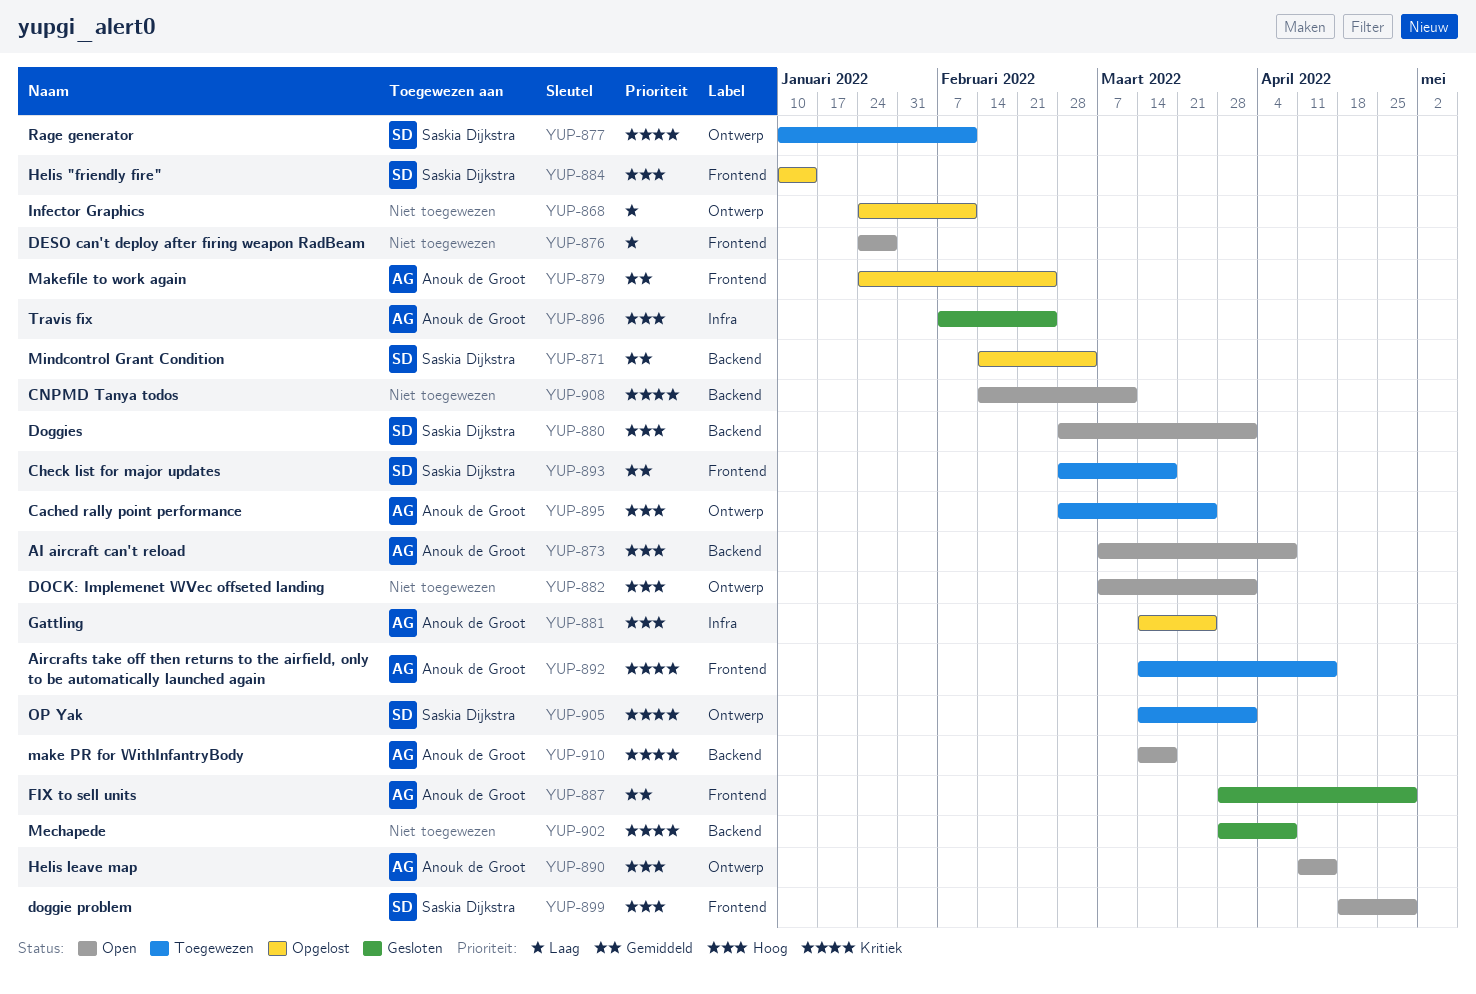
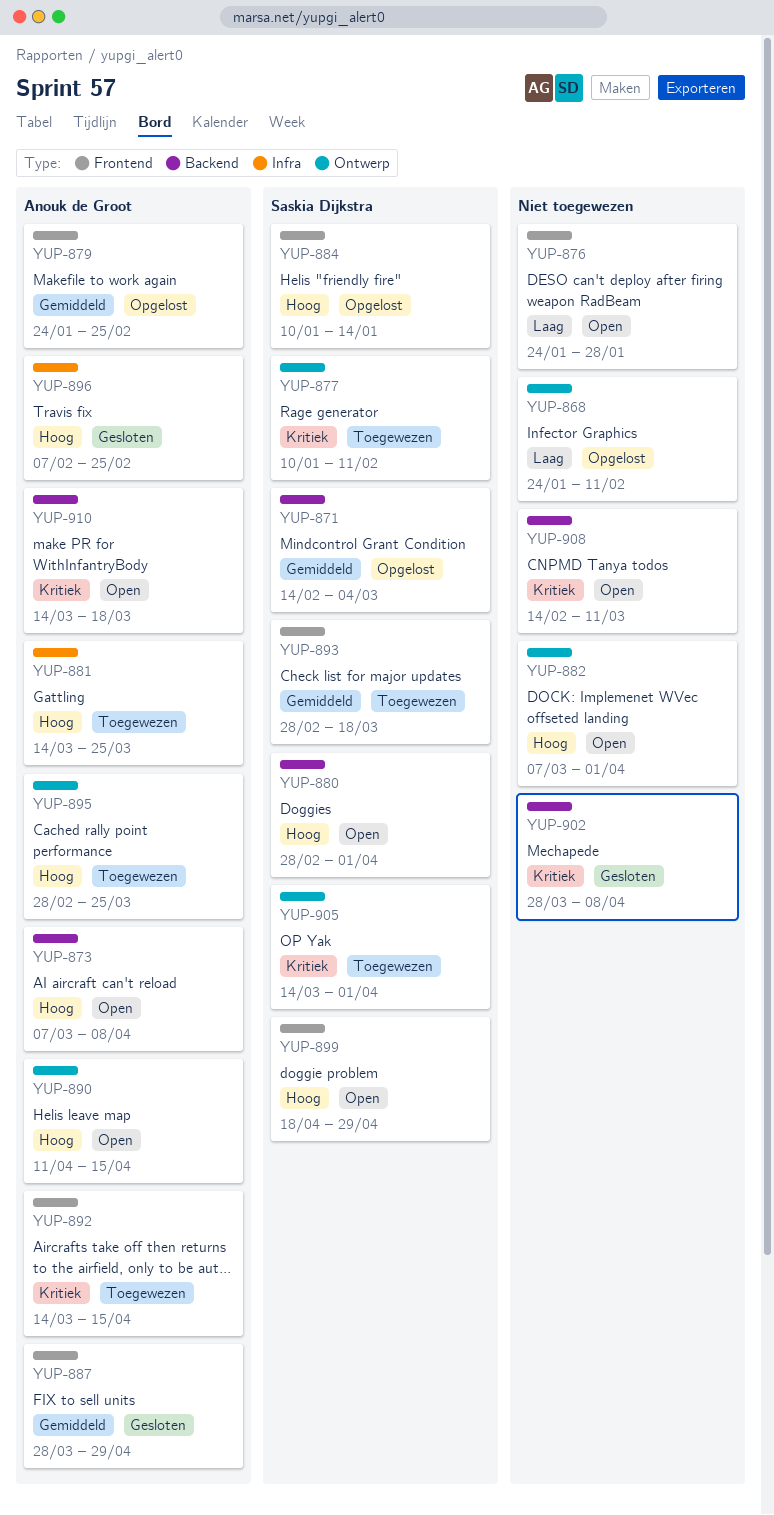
YUP-881, status: Opgelost -> Toegewezen

